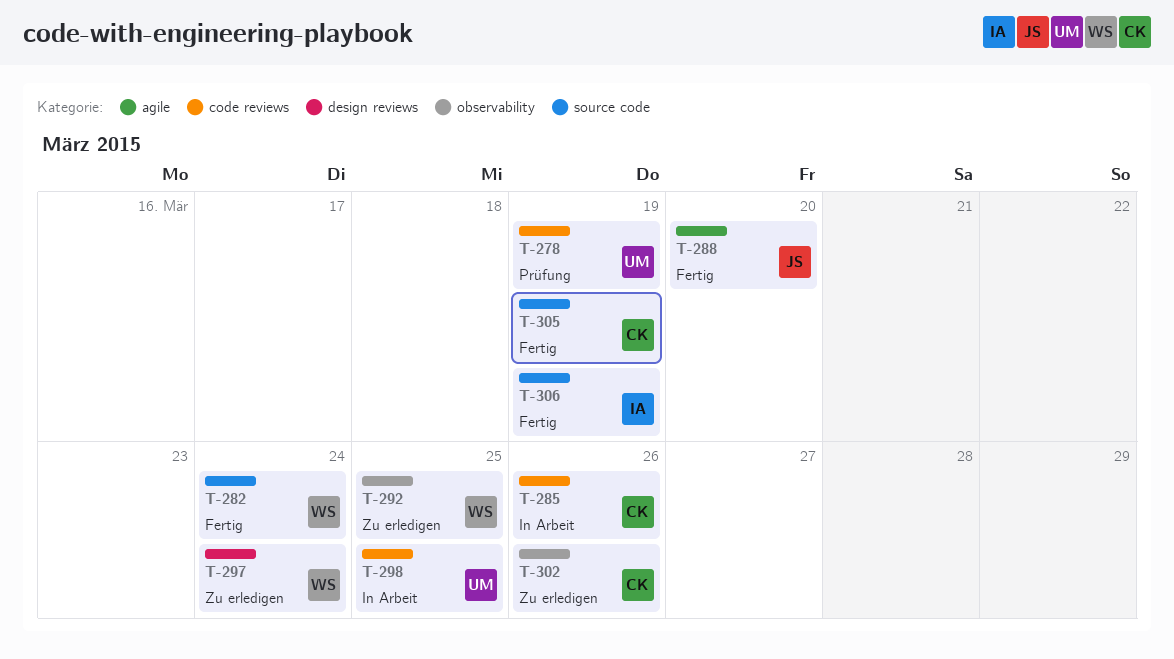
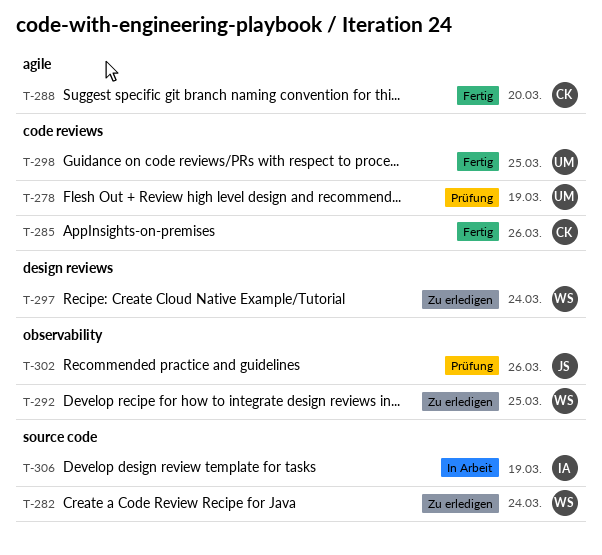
T-282, status: Fertig -> Zu erledigen
T-285, status: In Arbeit -> Fertig
T-288, owner: JS -> CK
T-298, status: In Arbeit -> Fertig
T-302, status: Zu erledigen -> Prüfung
T-302, owner: CK -> JS
T-305: present -> none
T-306, status: Fertig -> In Arbeit

